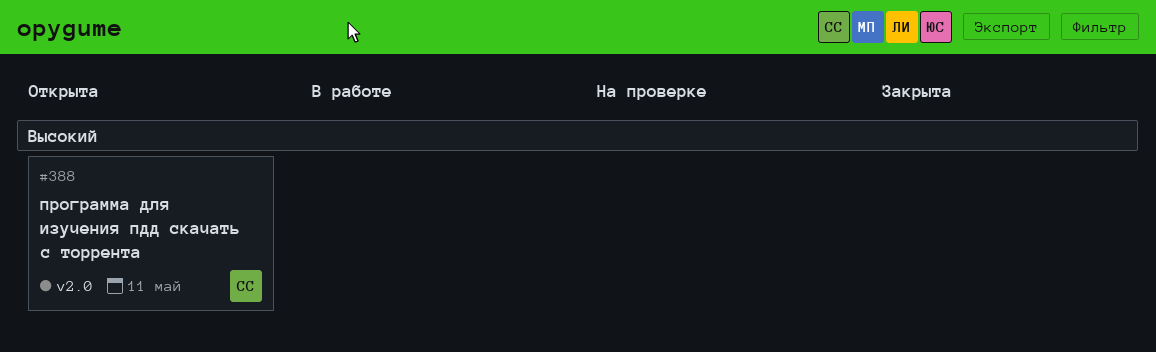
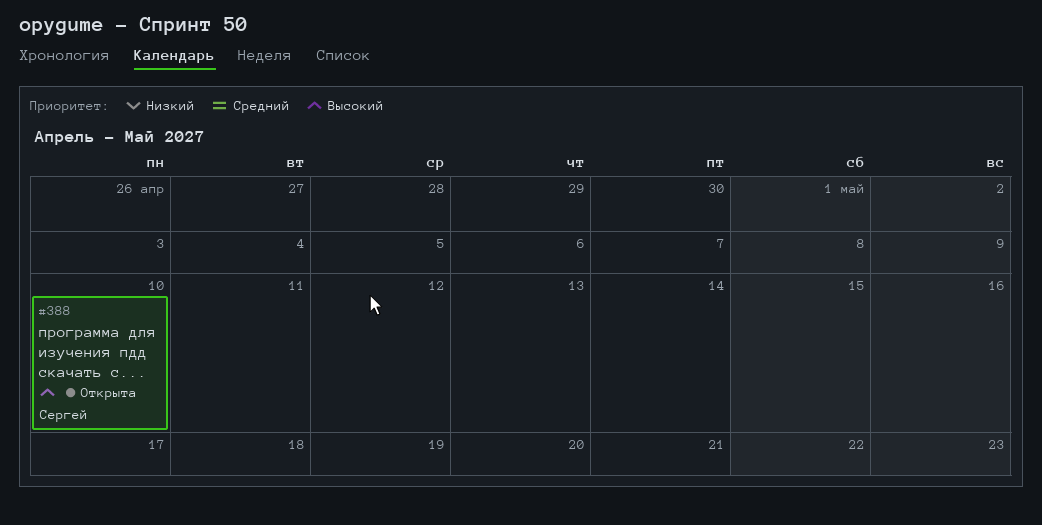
#388, due: May 11 -> May 10

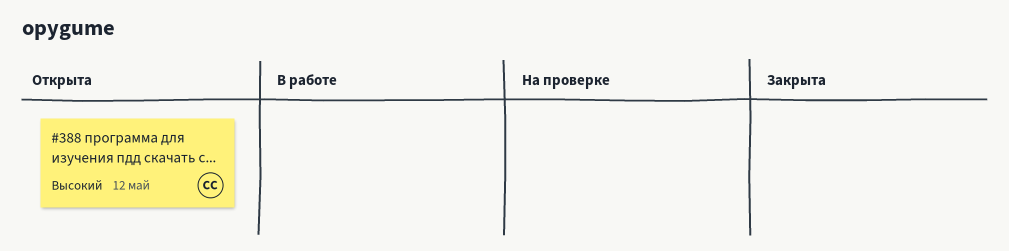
#388, due: May 10 -> May 12

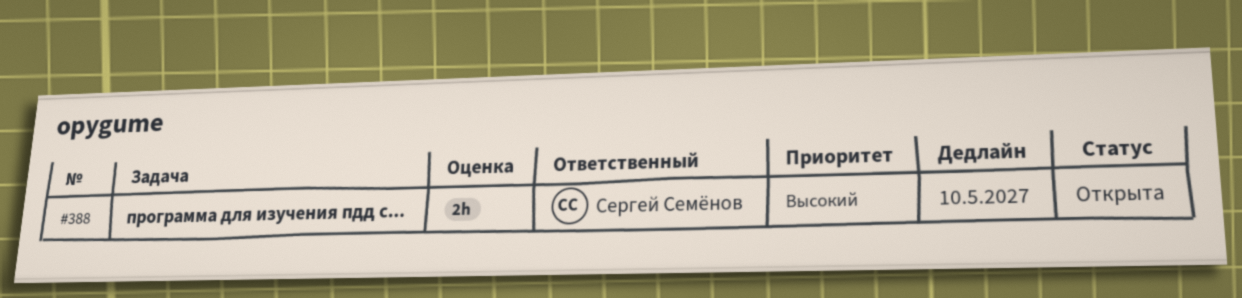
#388, due: May 12 -> May 10

